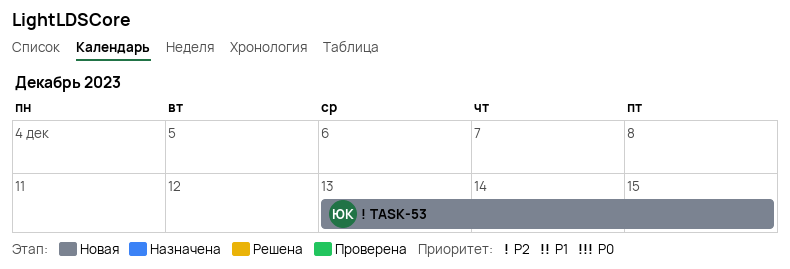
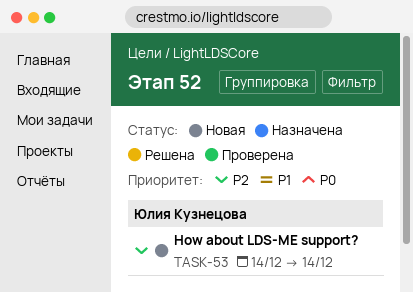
TASK-53, start: Dec 13 -> Dec 14
TASK-53, due: Dec 15 -> Dec 14

